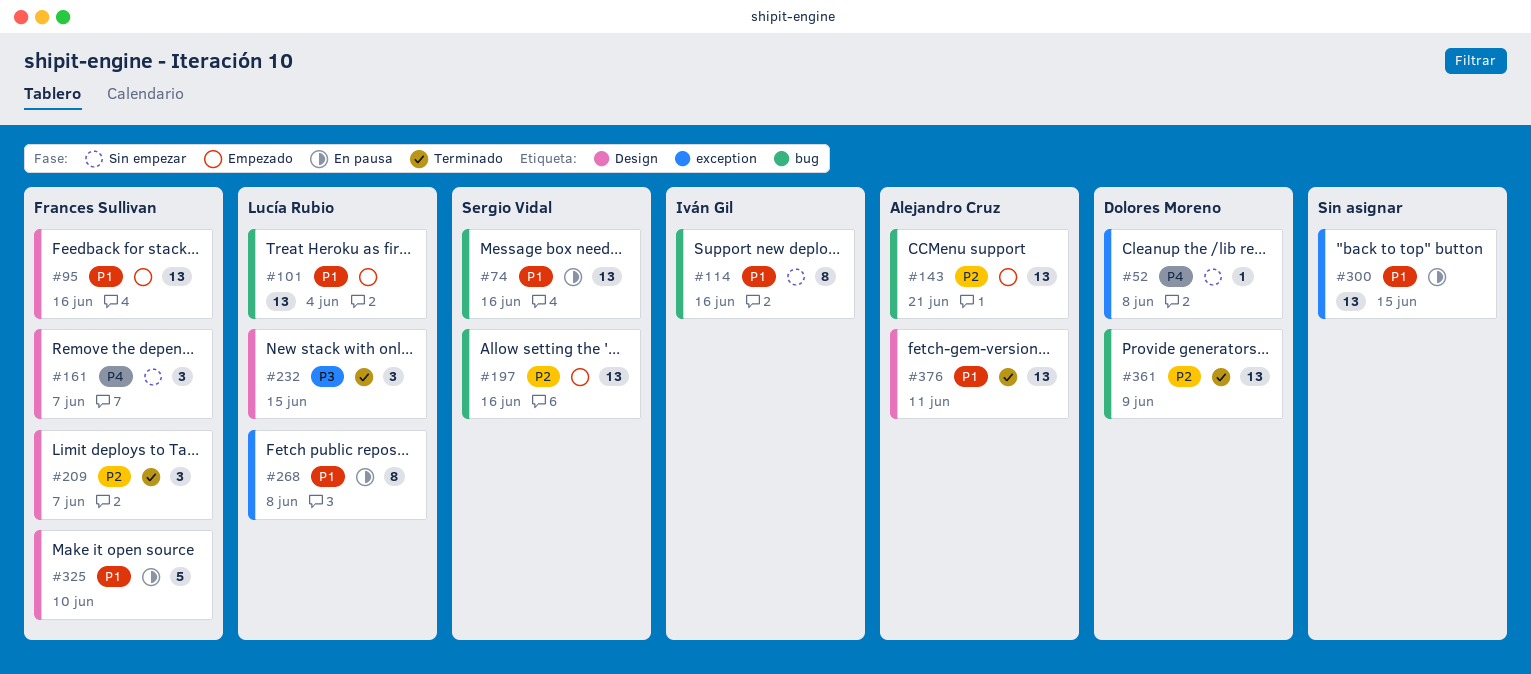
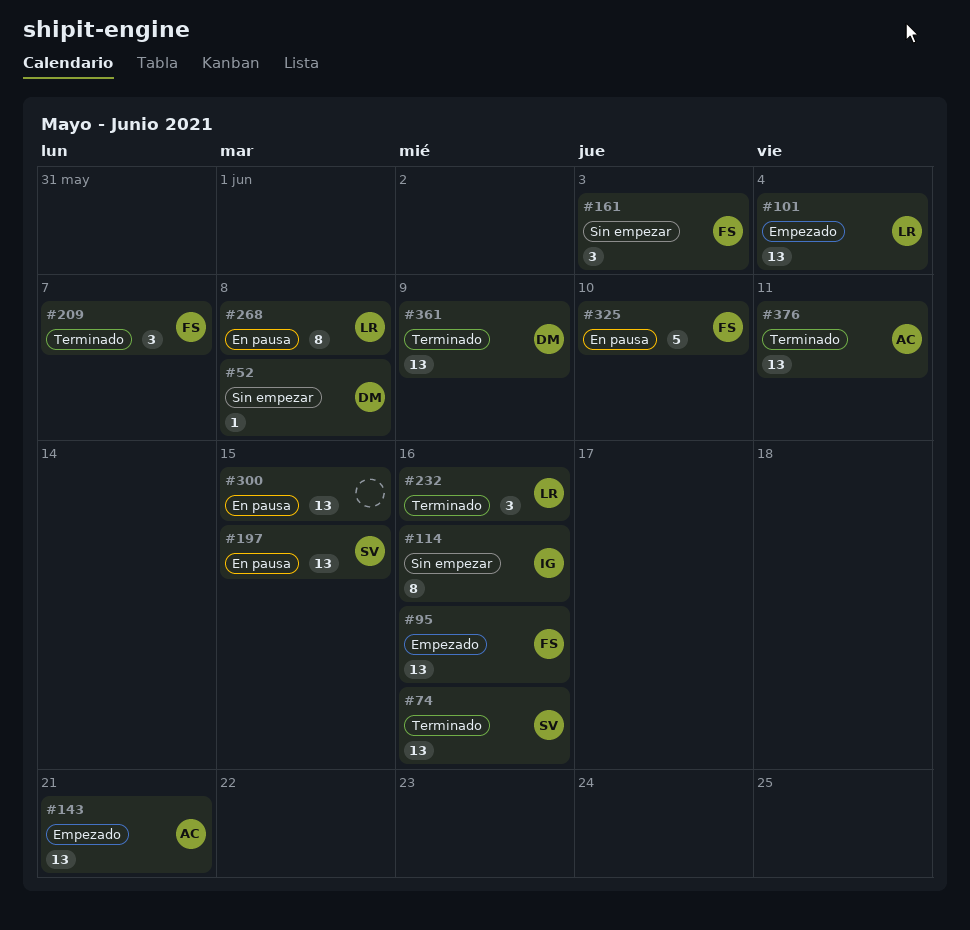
#74, status: En pausa -> Terminado
#161, due: Jun 7 -> Jun 3
#197, status: Empezado -> En pausa
#197, due: Jun 16 -> Jun 15
#232, due: Jun 15 -> Jun 16

